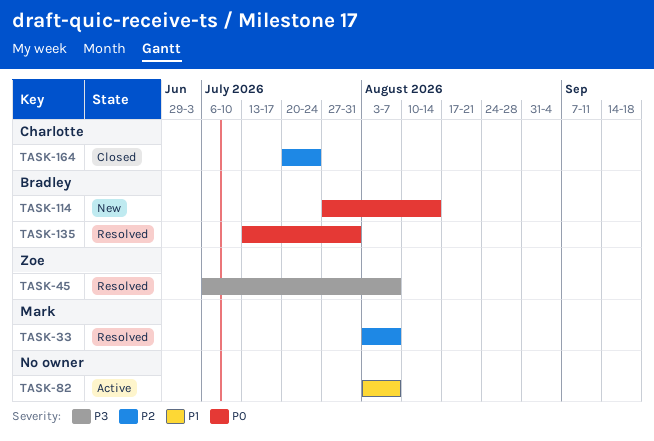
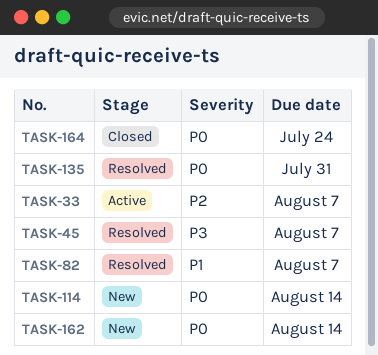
TASK-33, status: Resolved -> Active
TASK-82, status: Active -> Resolved
TASK-162: none -> present
TASK-164, priority: P2 -> P0

